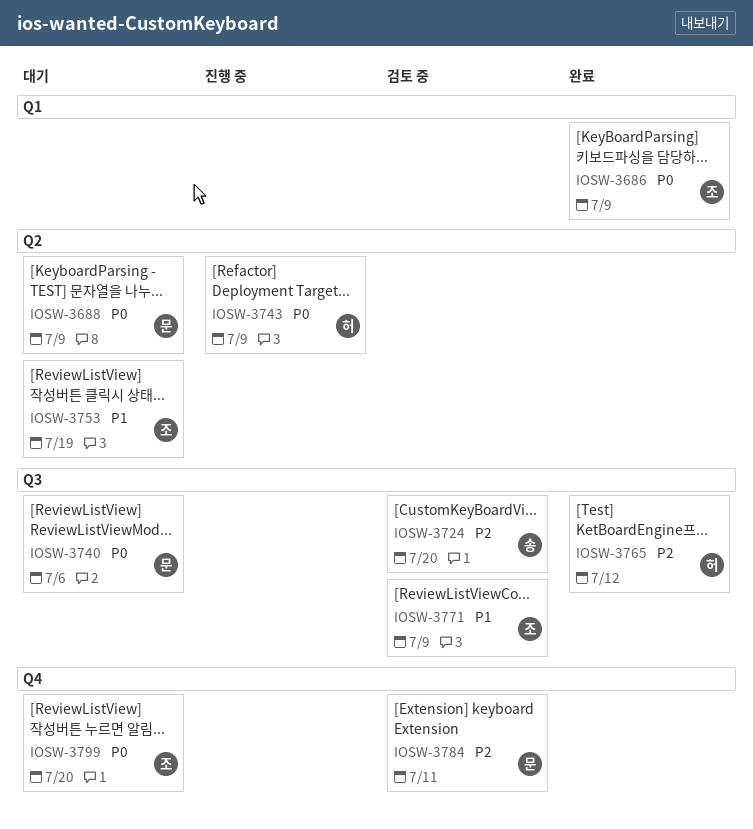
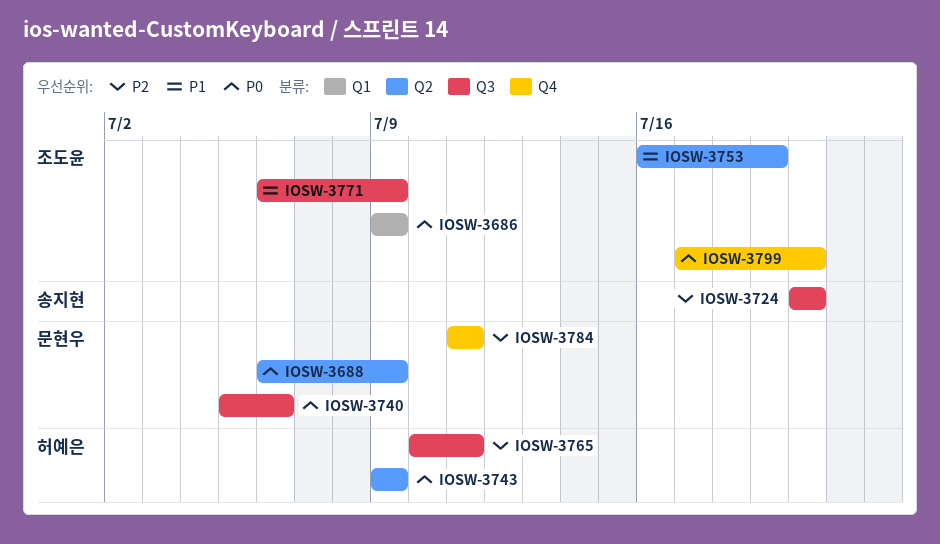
IOSW-3765, due: Jul 12 -> Jul 11

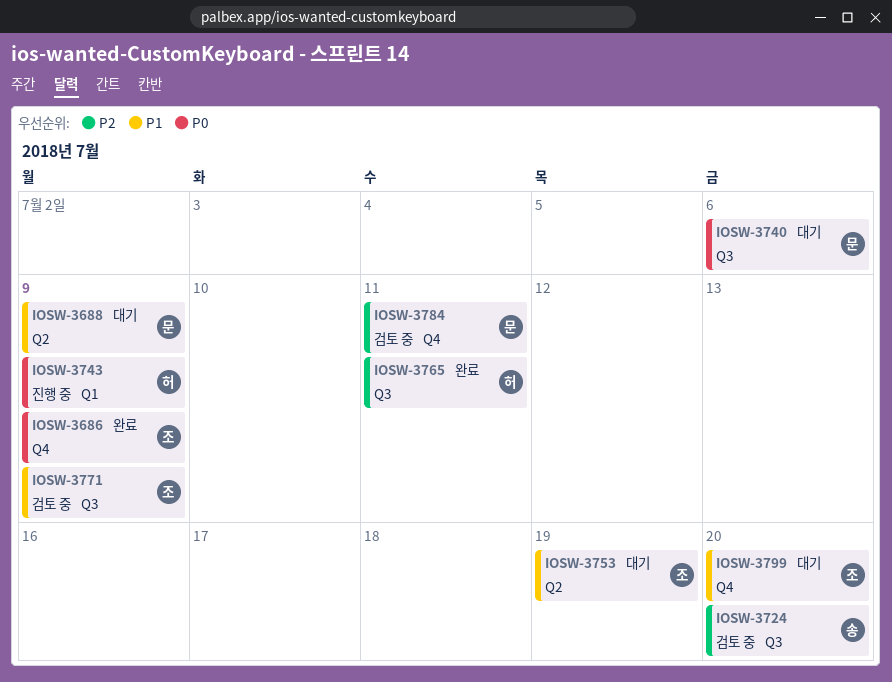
IOSW-3686, label: Q1 -> Q4
IOSW-3688, priority: P0 -> P1
IOSW-3743, label: Q2 -> Q1
IOSW-3799, priority: P0 -> P1

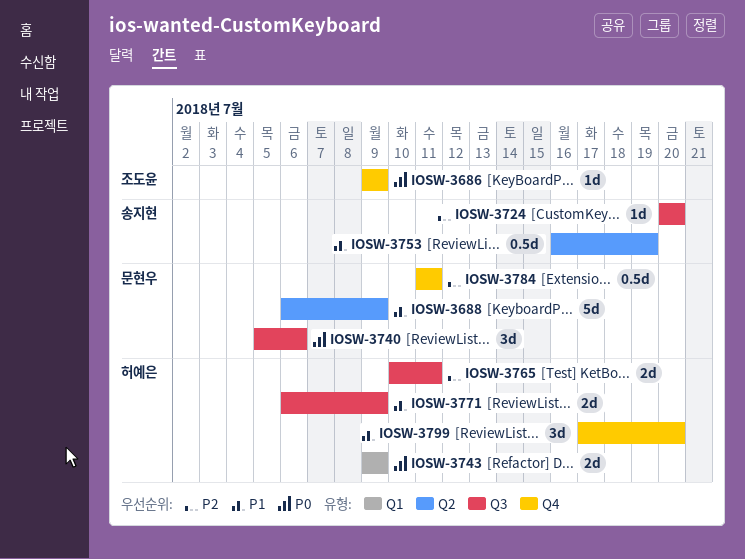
IOSW-3753, owner: 조도윤 -> 송지현
IOSW-3771, owner: 조도윤 -> 허예은
IOSW-3799, owner: 조도윤 -> 허예은

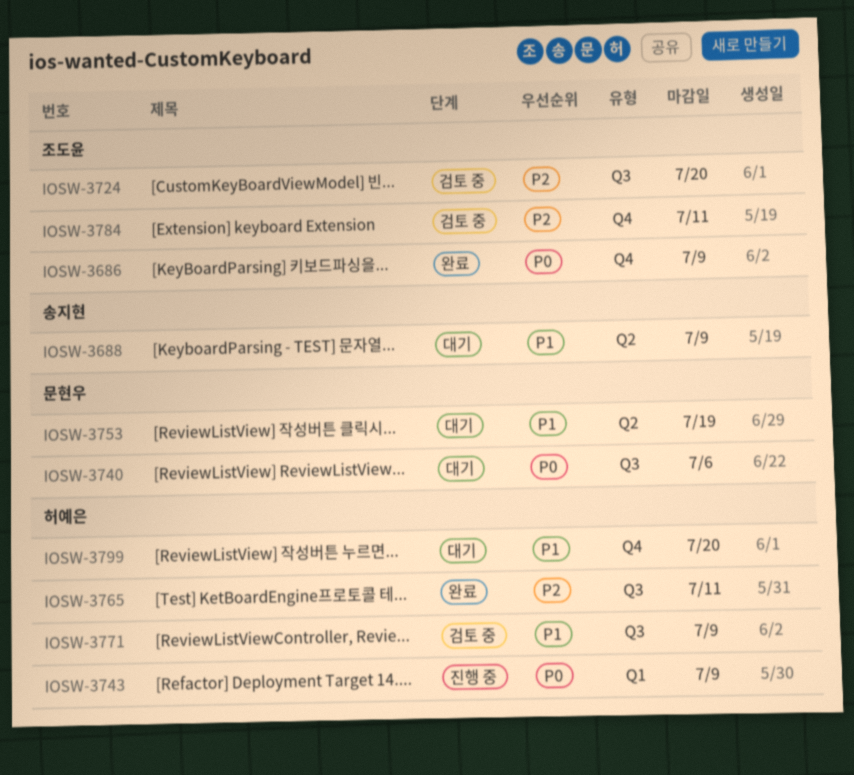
IOSW-3688, owner: 문현우 -> 송지현
IOSW-3724, owner: 송지현 -> 조도윤
IOSW-3753, owner: 송지현 -> 문현우
IOSW-3784, owner: 문현우 -> 조도윤

